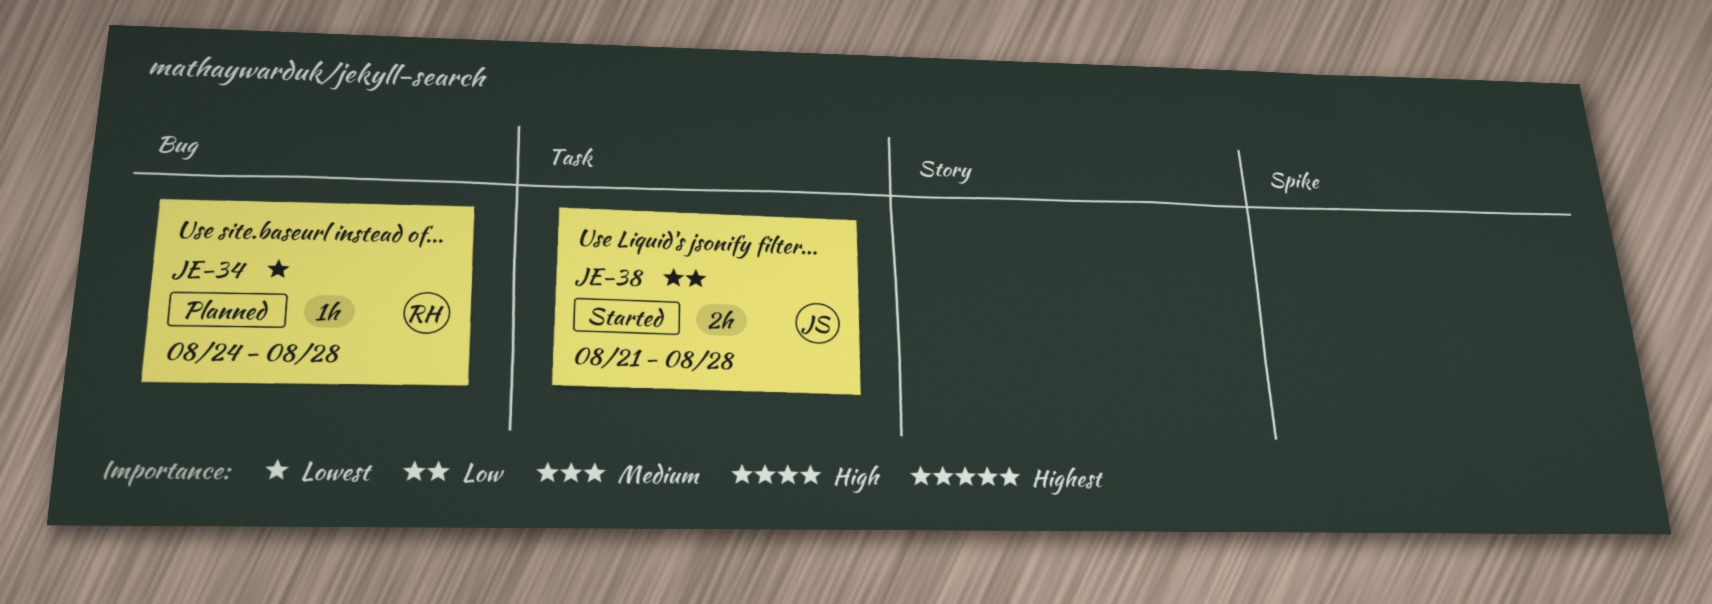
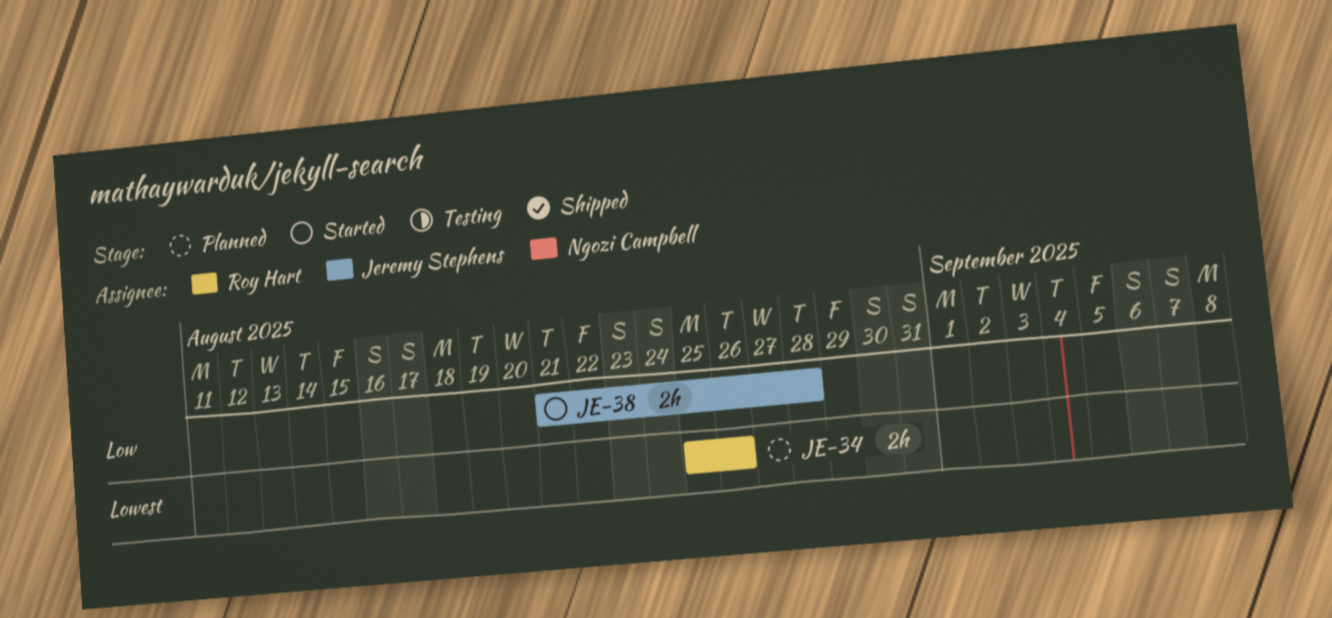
JE-34, estimate: 1h -> 2h
JE-34, start: Aug 24 -> Aug 25
JE-34, due: Aug 28 -> Aug 26

